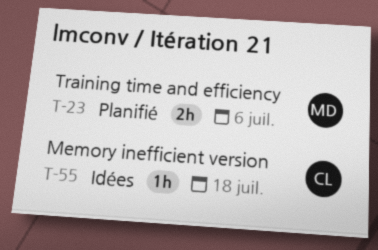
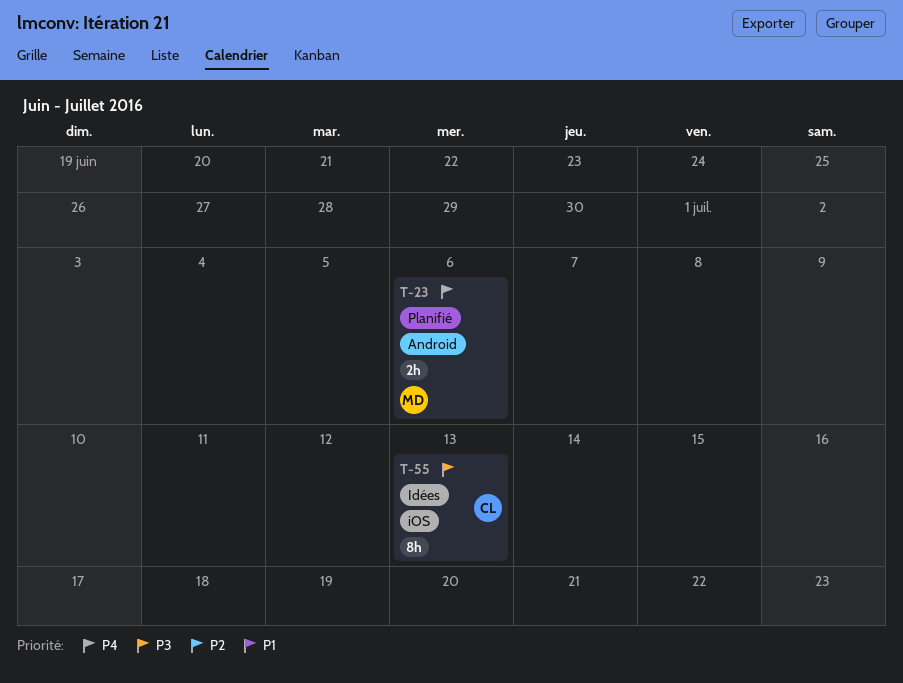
T-55, estimate: 1h -> 8h
T-55, due: Jul 18 -> Jul 13

